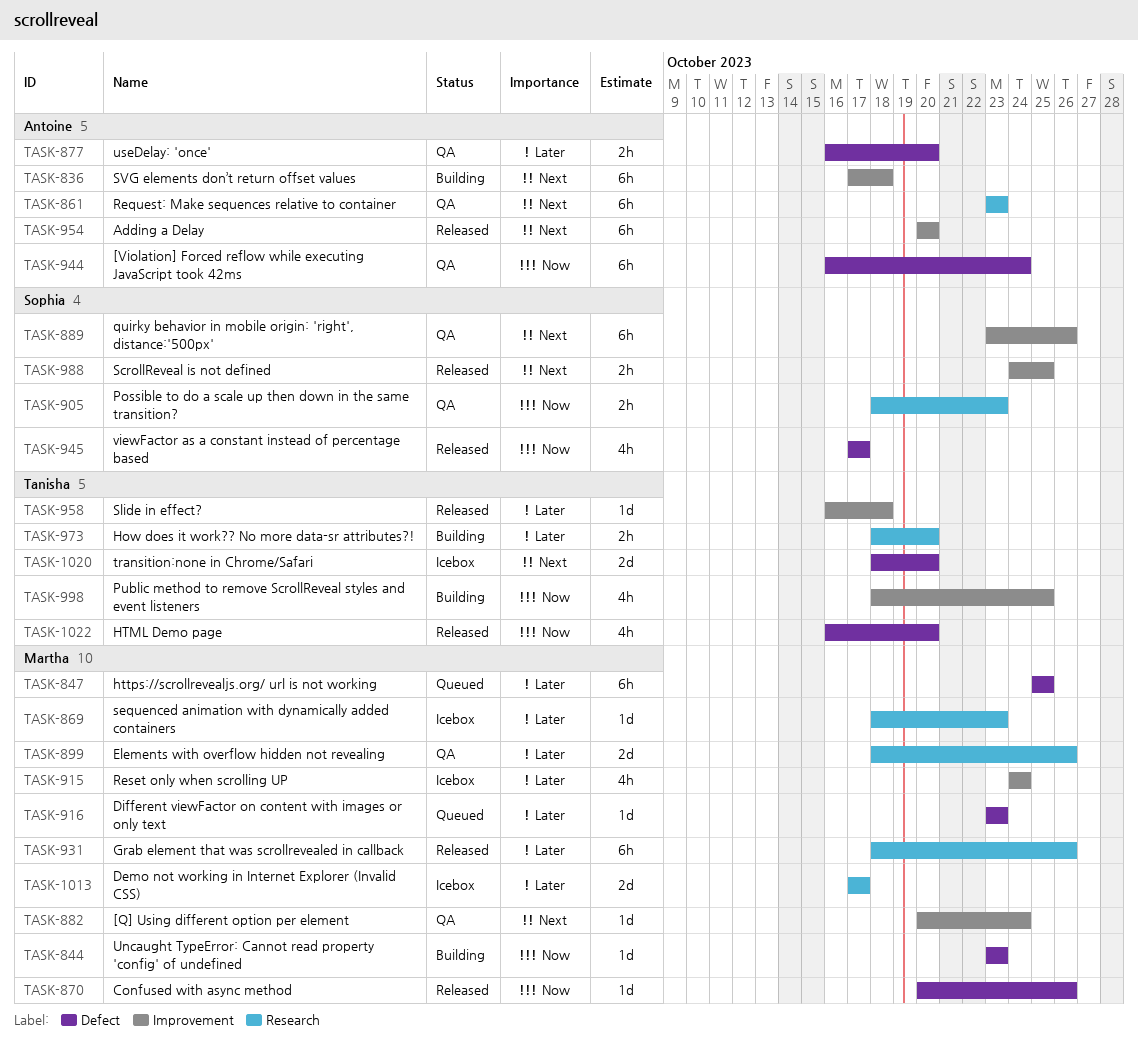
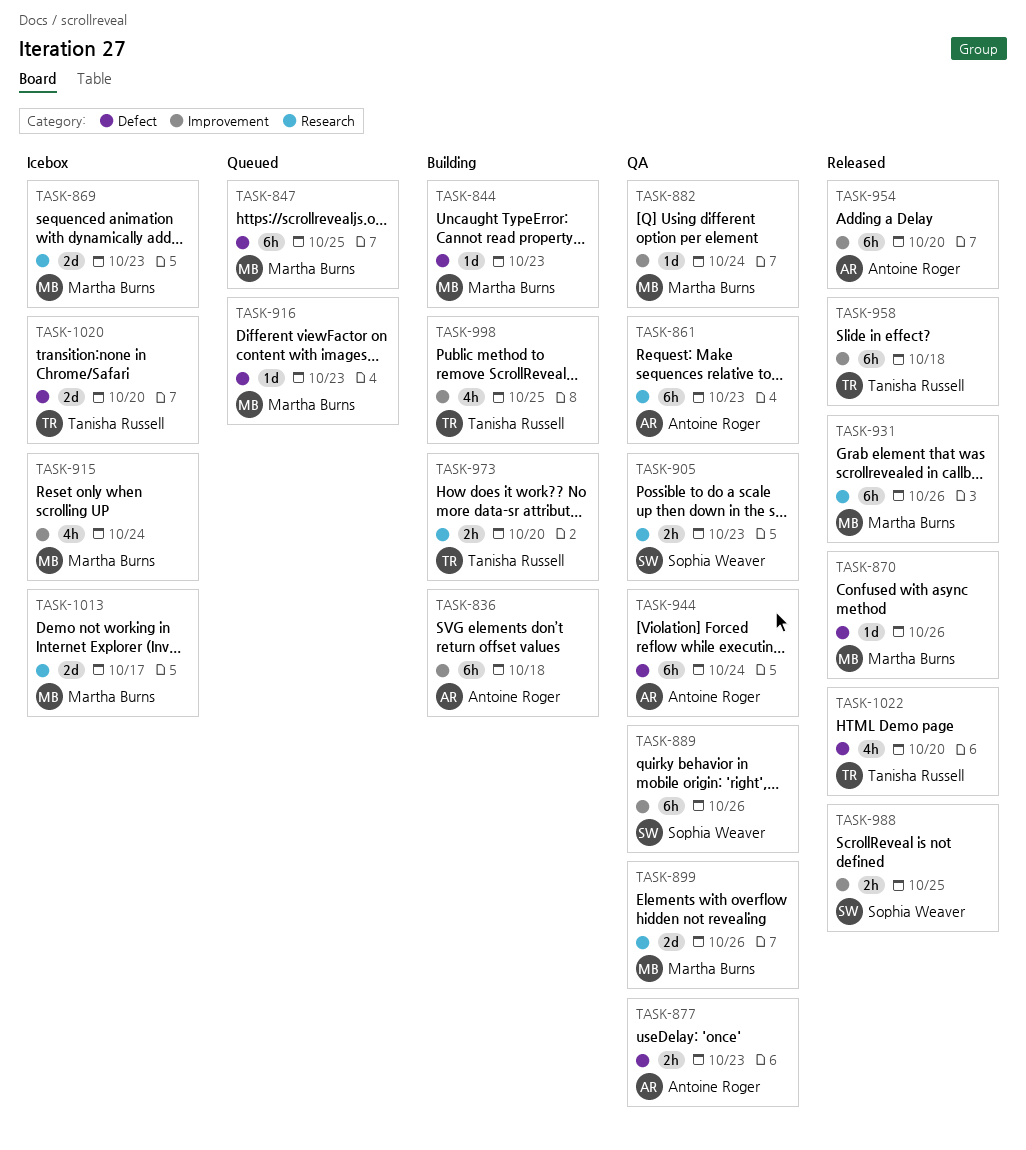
TASK-869, estimate: 1d -> 2d
TASK-877, due: Oct 20 -> Oct 23
TASK-945: present -> none
TASK-958, estimate: 1d -> 6h

